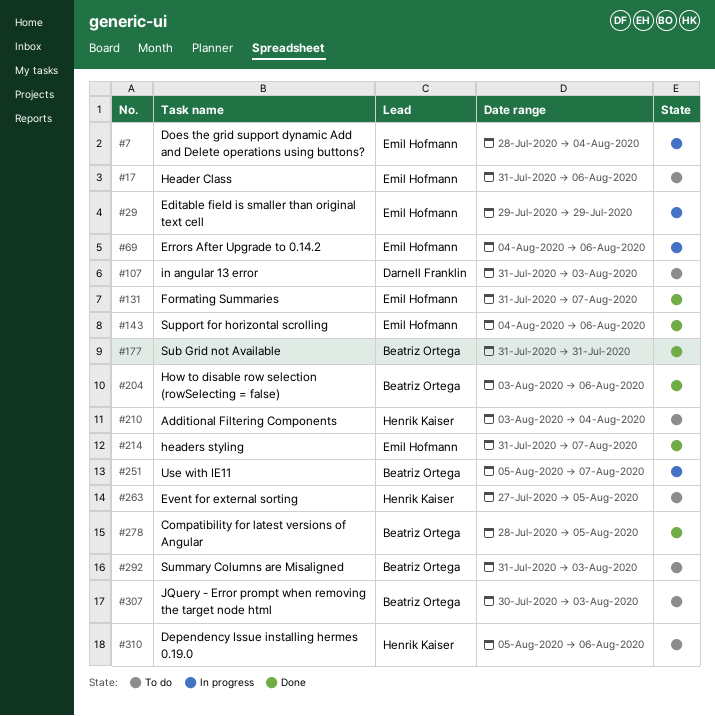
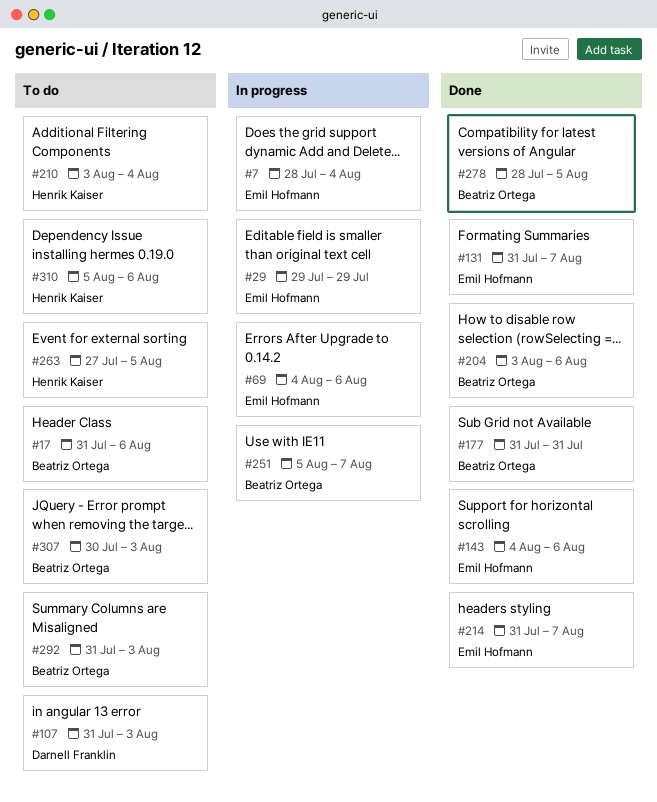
#17, owner: Emil Hofmann -> Beatriz Ortega

